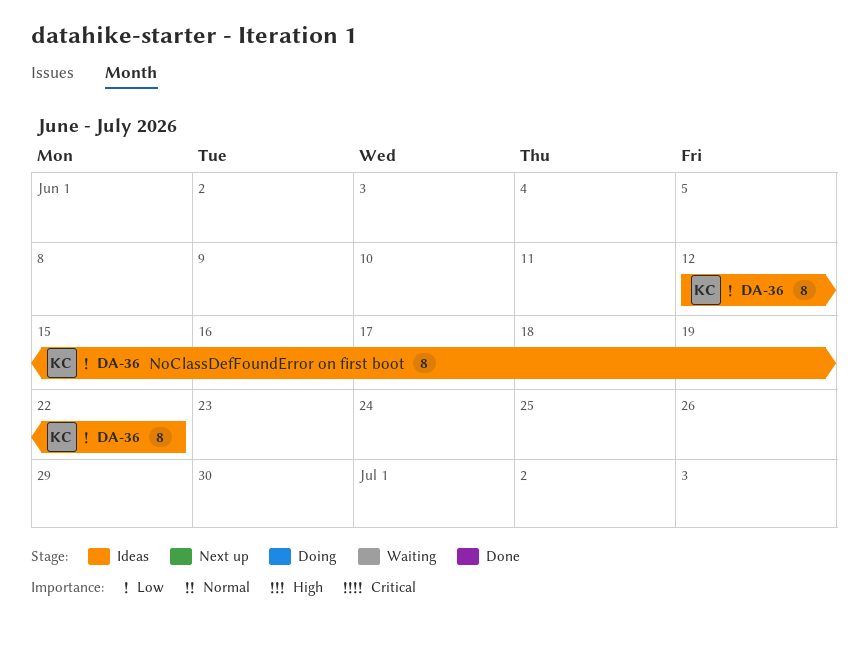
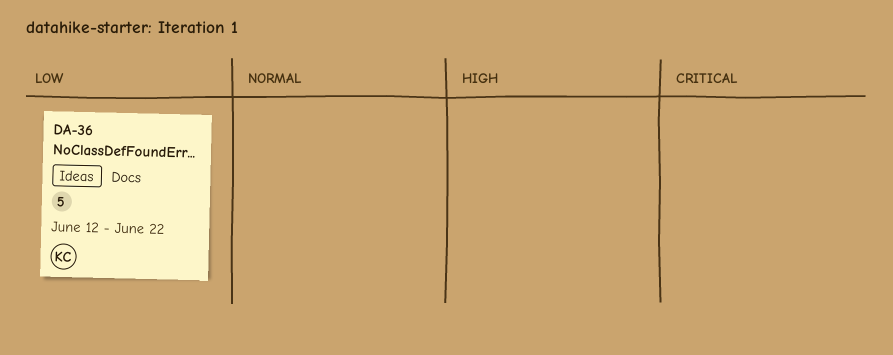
DA-36, estimate: 8 -> 5

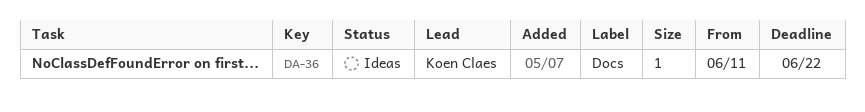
DA-36, estimate: 5 -> 1
DA-36, start: Jun 12 -> Jun 11

